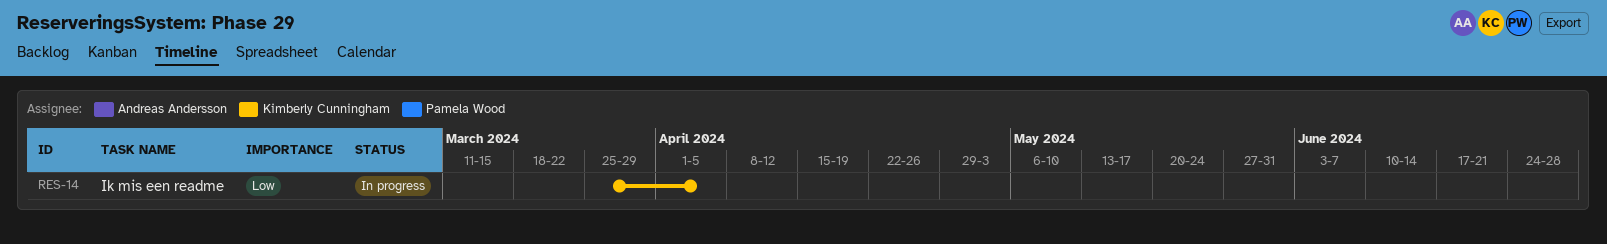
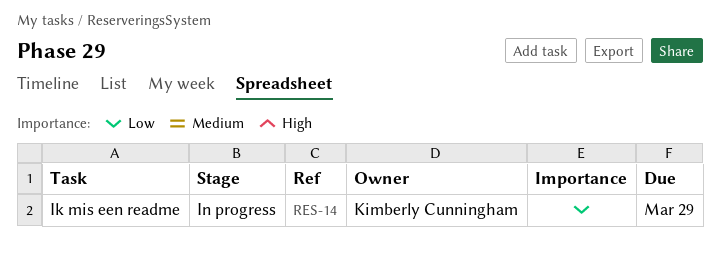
RES-14, due: Apr 5 -> Mar 29

